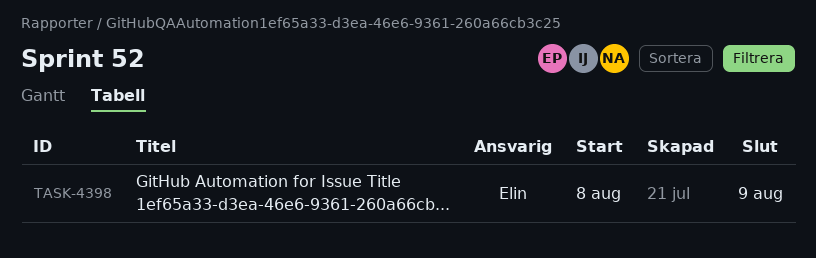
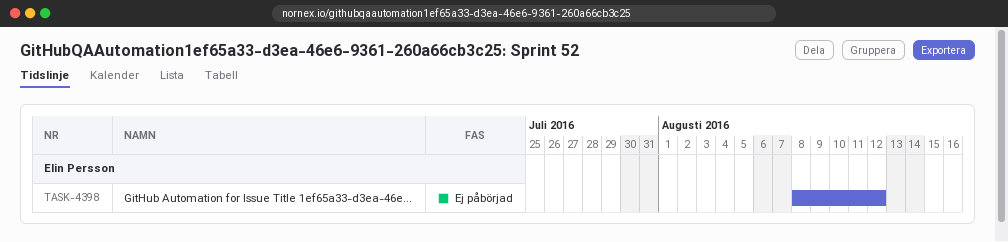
TASK-4398, due: Aug 9 -> Aug 12

